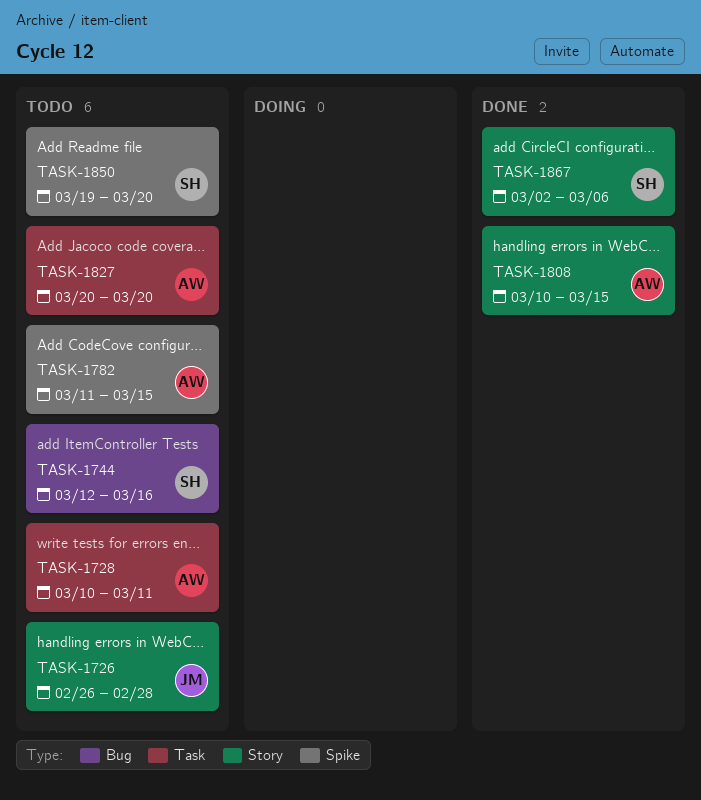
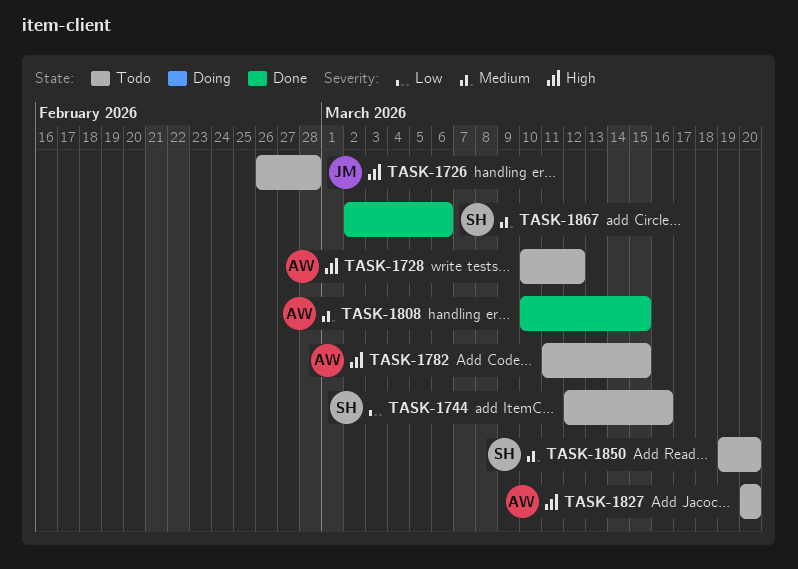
TASK-1728, due: Mar 11 -> Mar 12

